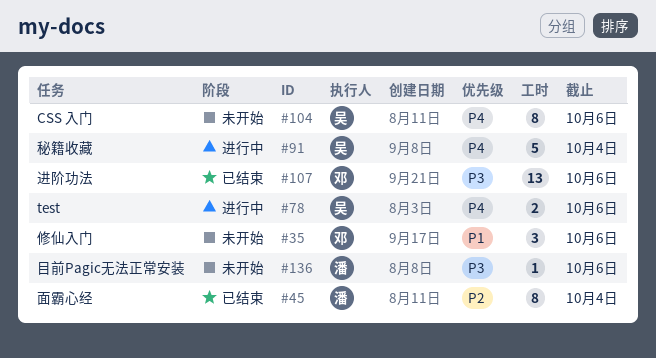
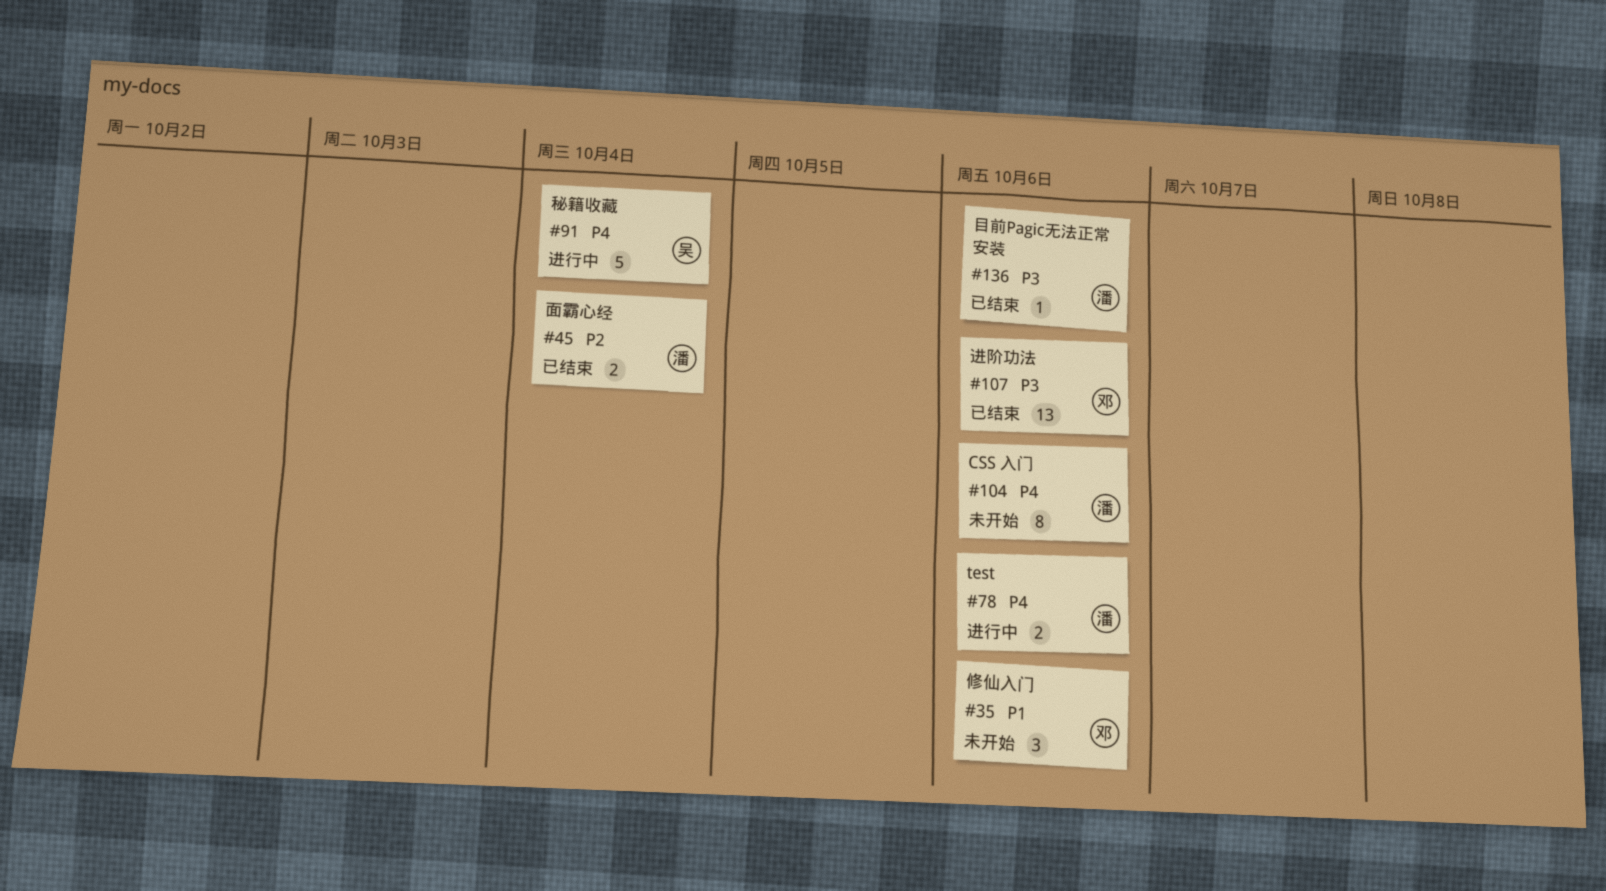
#45, estimate: 8 -> 2
#78, owner: 吴 -> 潘
#104, owner: 吴 -> 潘
#136, status: 未开始 -> 已结束

